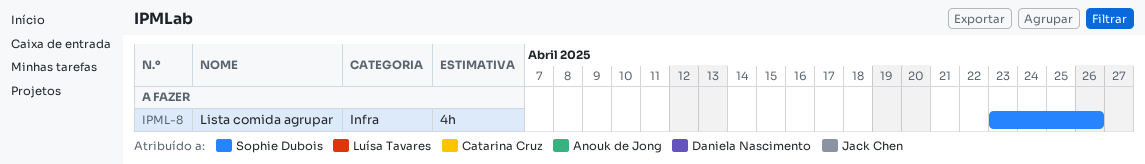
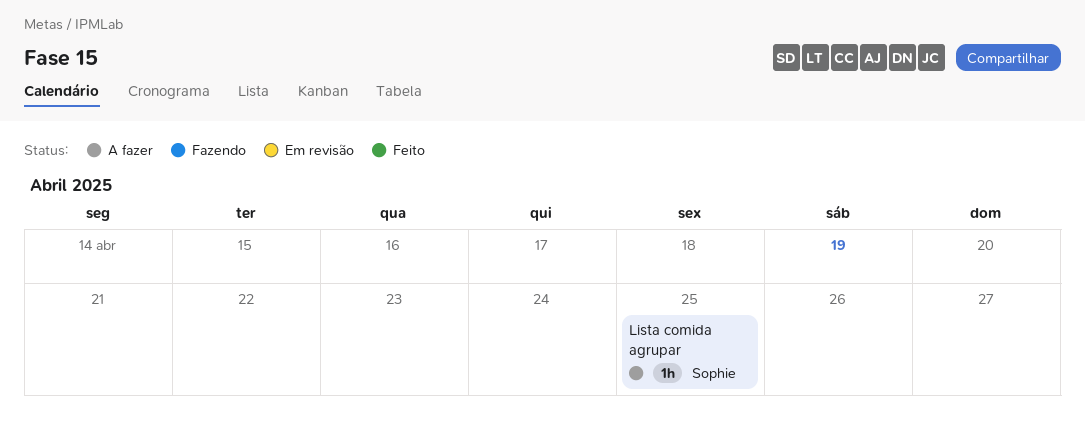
Lista comida agrupar, estimate: 4h -> 1h
Lista comida agrupar, due: Apr 26 -> Apr 25

